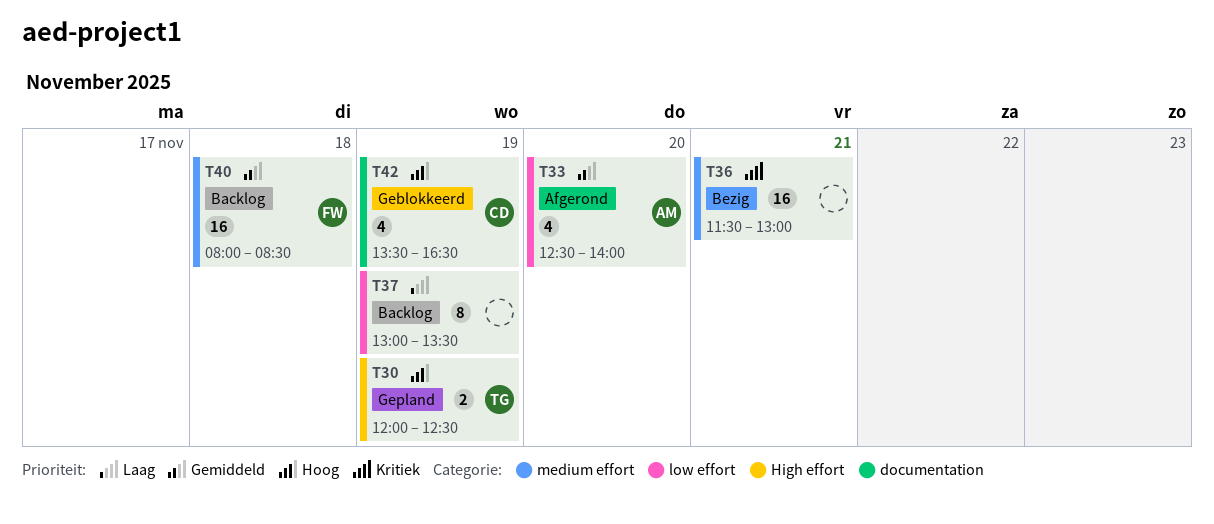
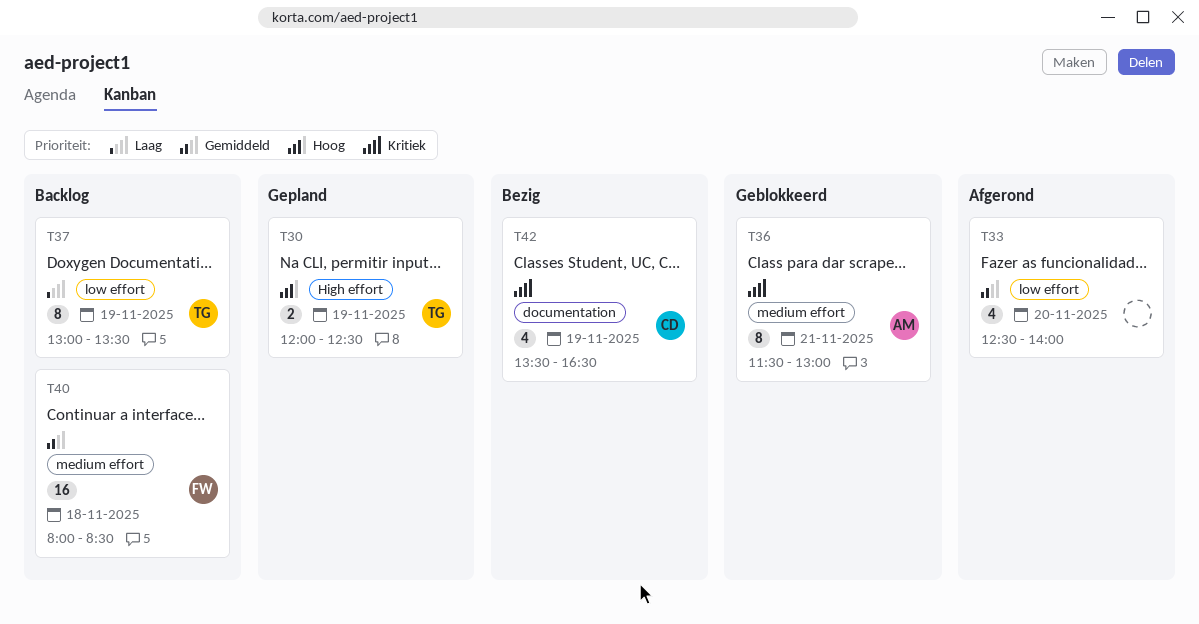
T33, owner: AM -> none
T36, status: Bezig -> Geblokkeerd
T36, owner: none -> AM
T36, estimate: 16 -> 8
T37, owner: none -> TG
T42, status: Geblokkeerd -> Bezig
T42, priority: Hoog -> Kritiek

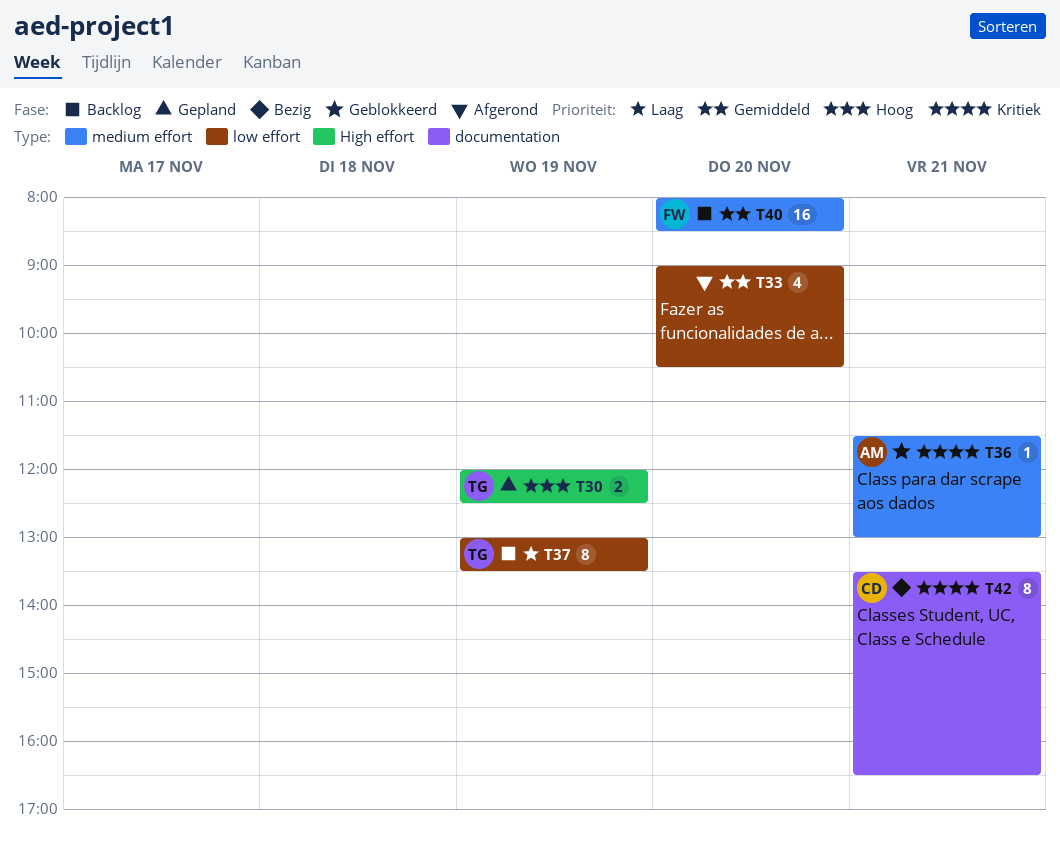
T33, begins: 12:30 -> 09:00
T33, ends: 14:00 -> 10:30
T36, estimate: 8 -> 1
T40, day: Nov 18 -> Nov 20
T42, estimate: 4 -> 8
T42, day: Nov 19 -> Nov 21

